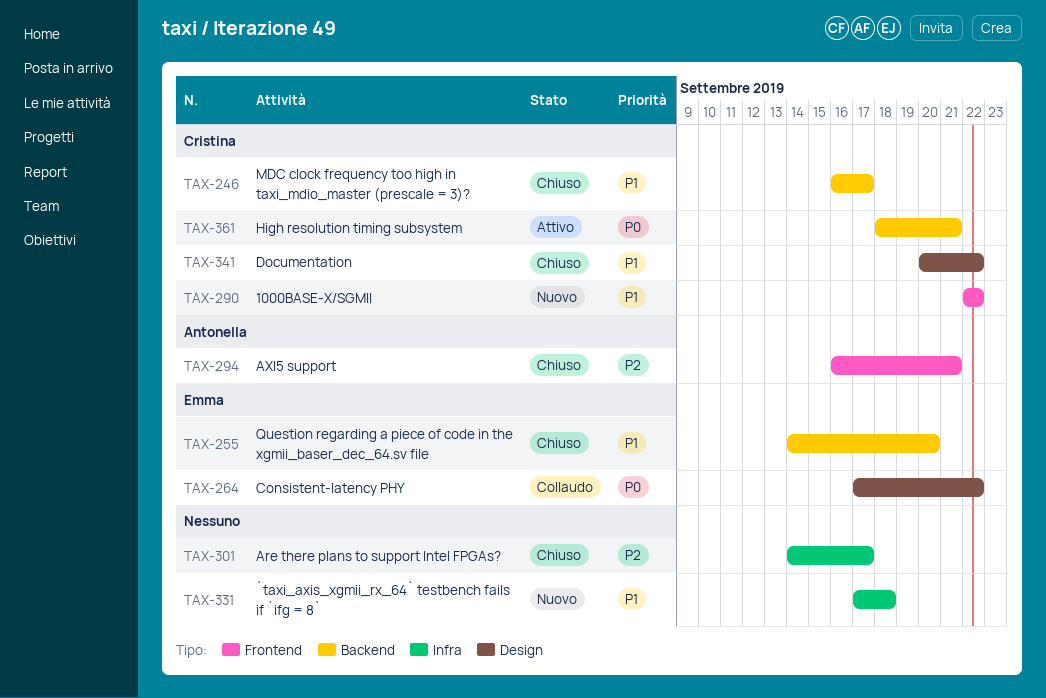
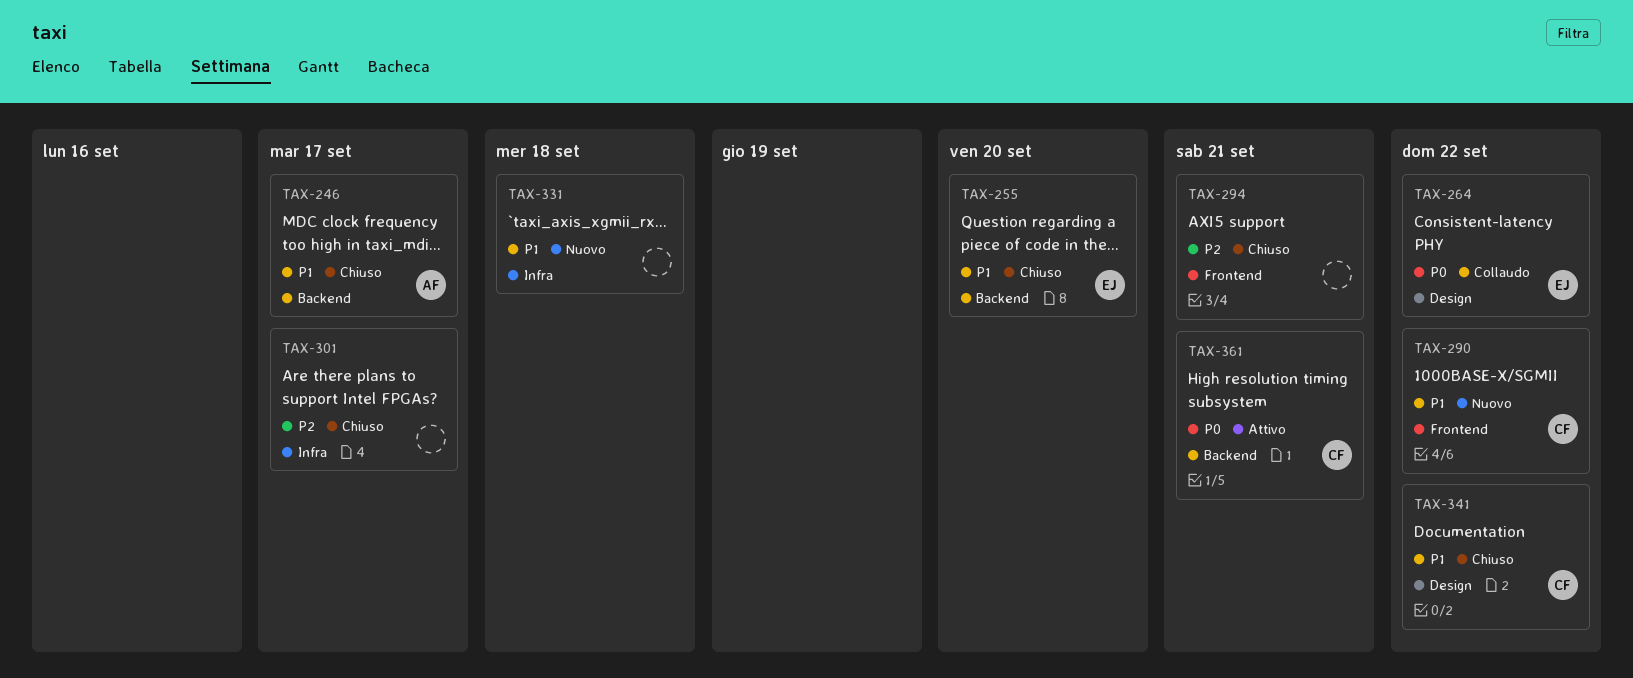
TAX-246, owner: Cristina -> Antonella
TAX-294, owner: Antonella -> none

